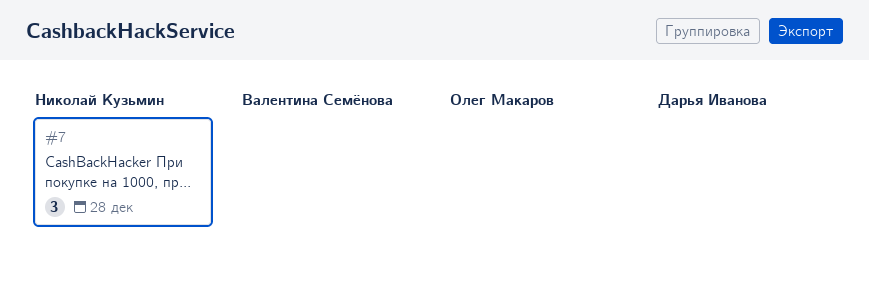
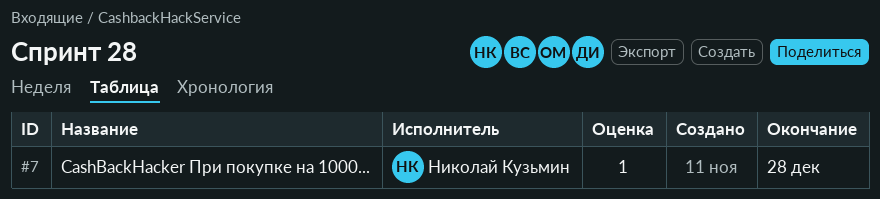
#7, estimate: 3 -> 1

